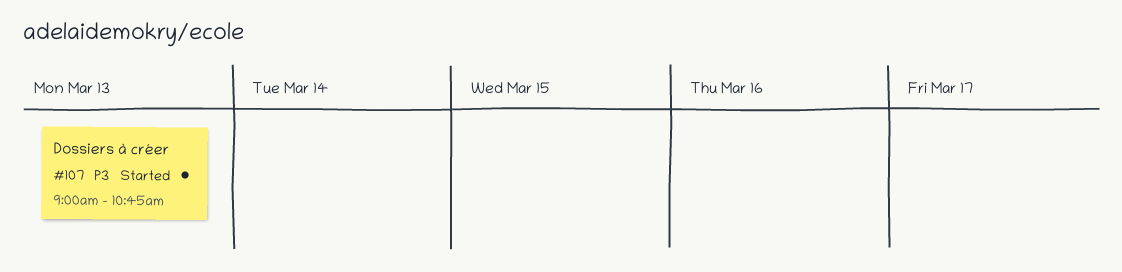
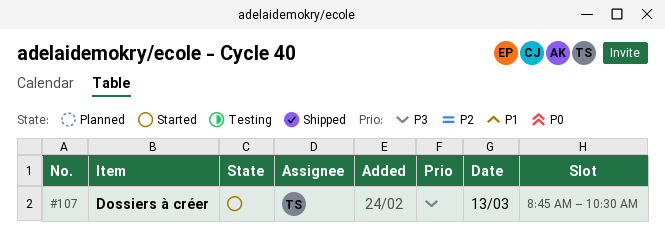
#107, begins: 09:00 -> 08:45
#107, ends: 10:45 -> 10:30

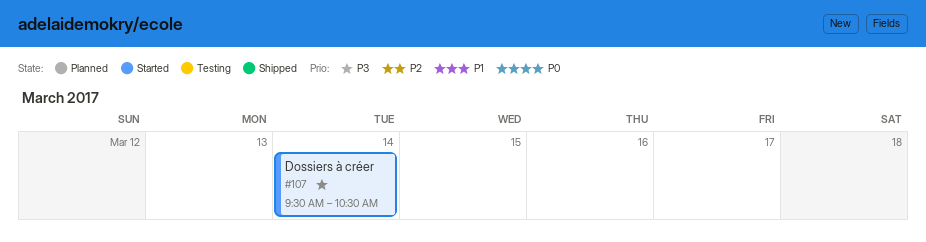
#107, day: Mar 13 -> Mar 14
#107, begins: 08:45 -> 09:30

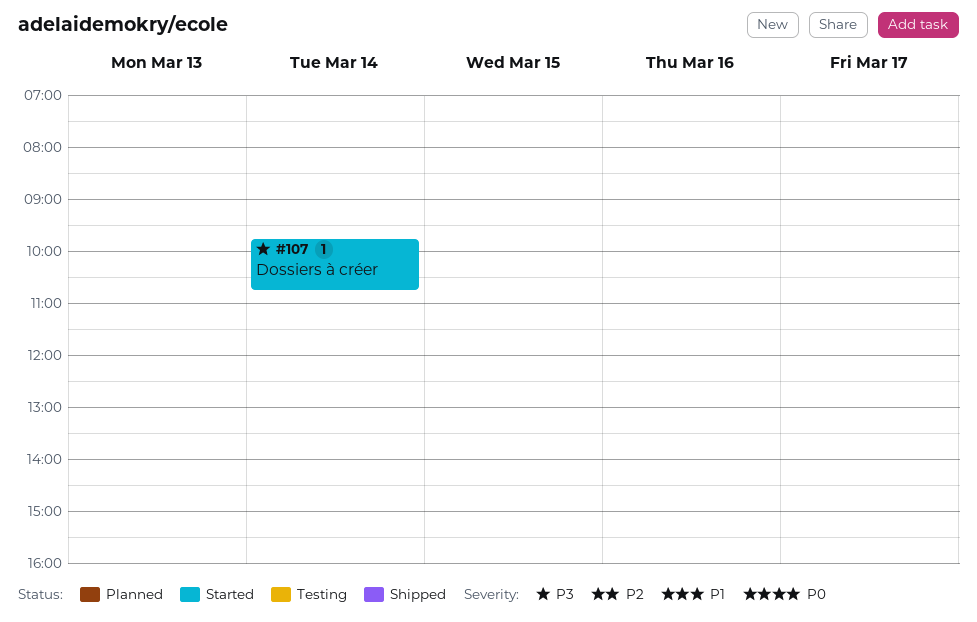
#107, begins: 09:30 -> 09:45
#107, ends: 10:30 -> 10:45

